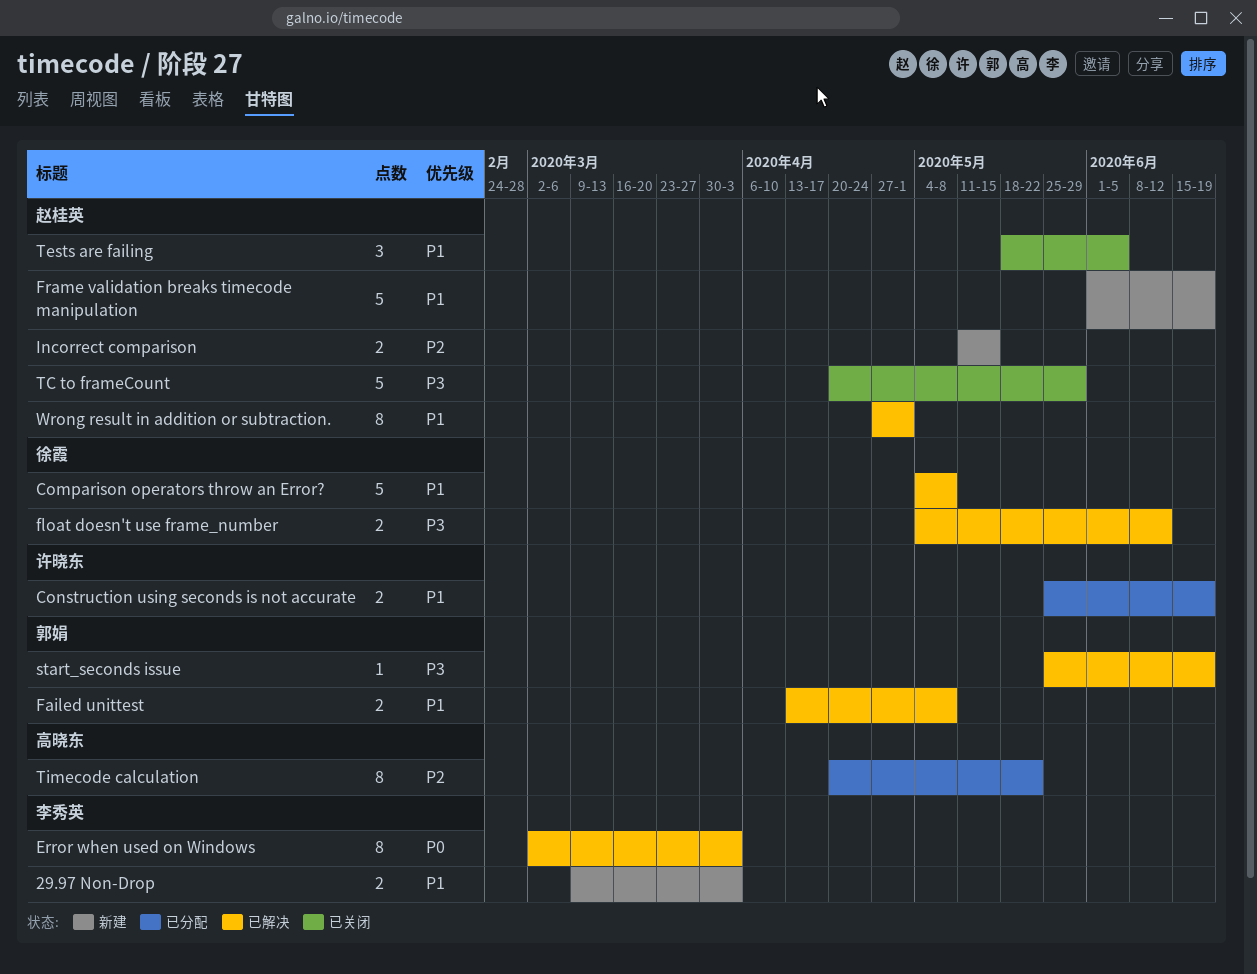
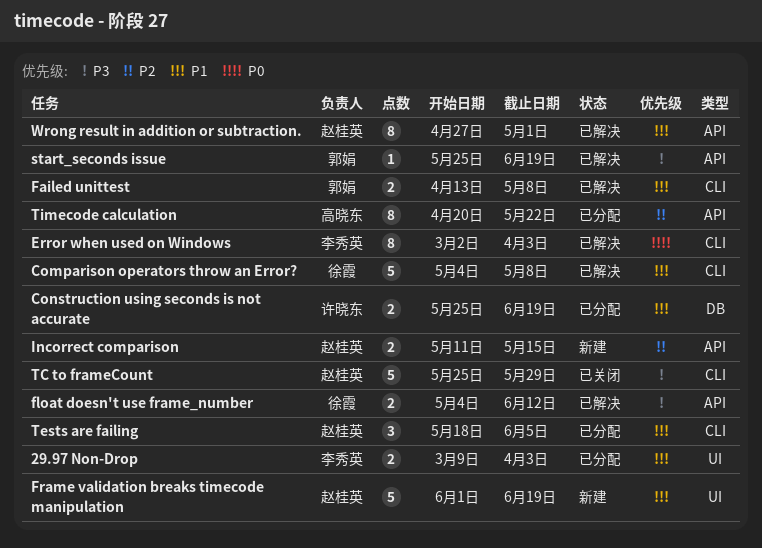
29.97 Non-Drop, status: 新建 -> 已分配
TC to frameCount, start: Apr 20 -> May 25
Tests are failing, status: 已关闭 -> 已分配

